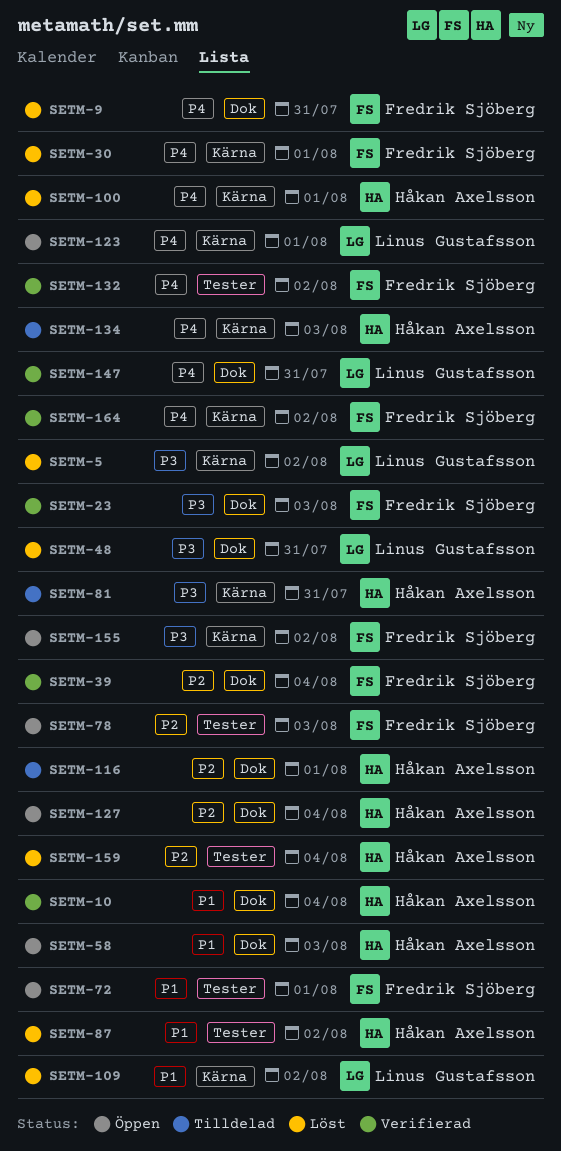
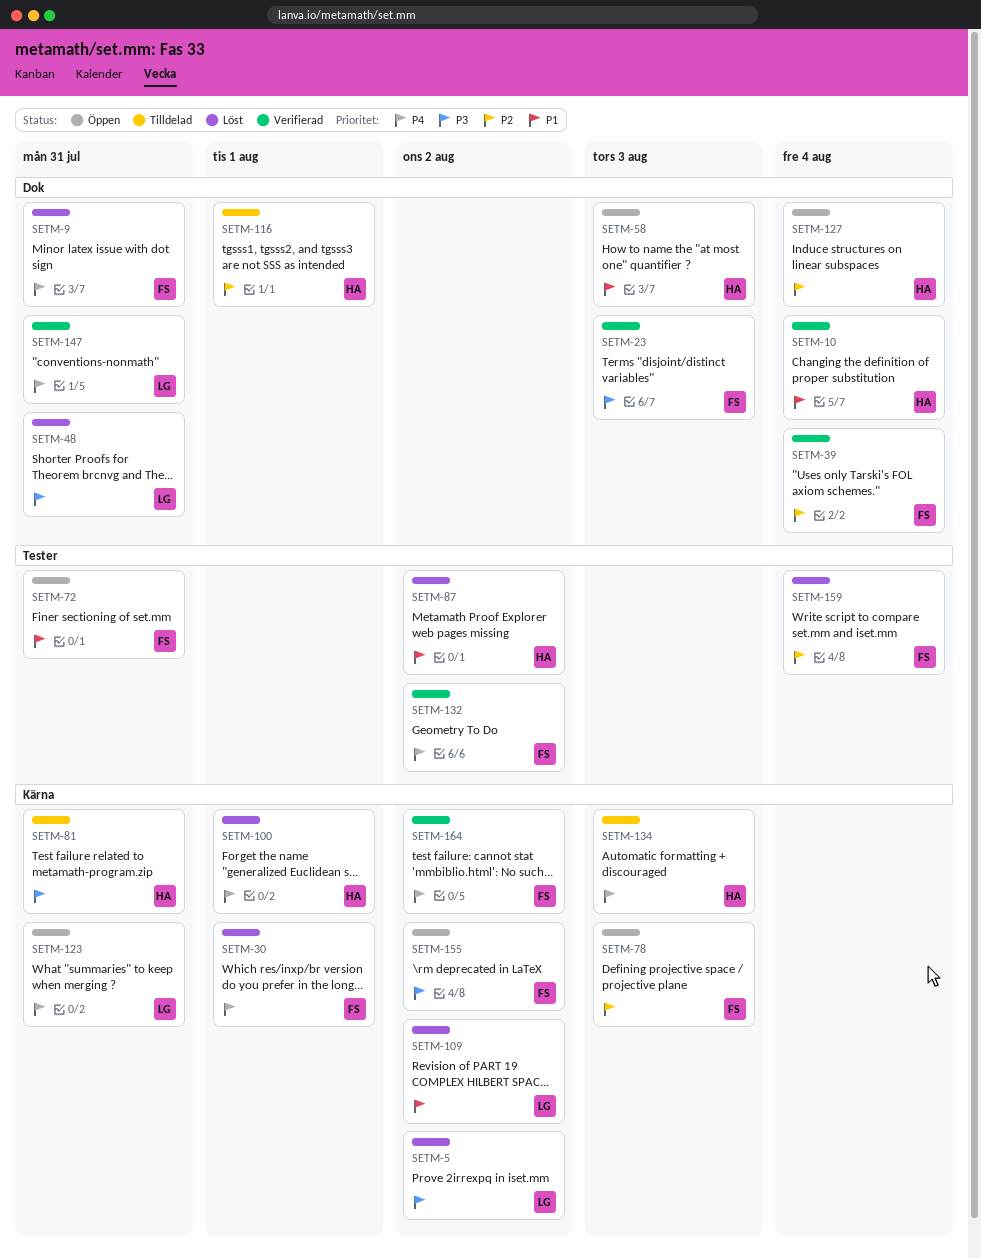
SETM-72, due: Aug 1 -> Jul 31
SETM-78, label: Tester -> Kärna
SETM-123, due: Aug 1 -> Jul 31
SETM-159, owner: Håkan Axelsson -> Fredrik Sjöberg

